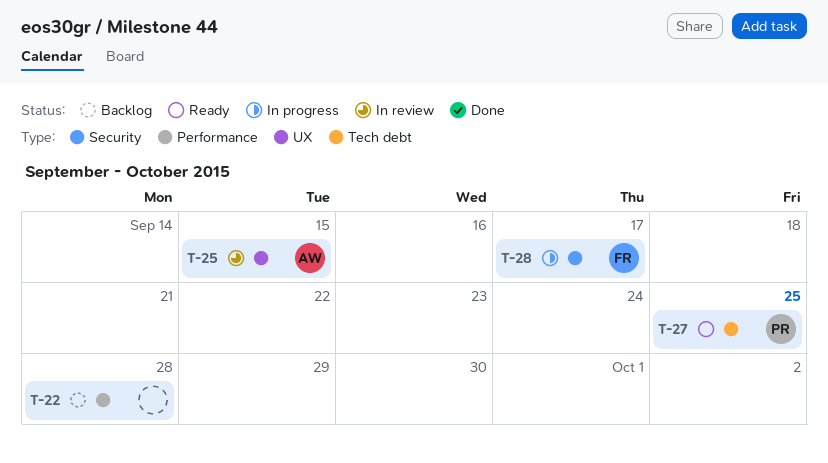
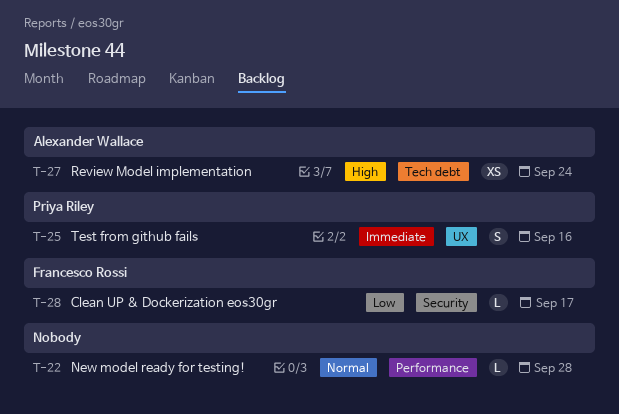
T-25, owner: Alexander Wallace -> Priya Riley
T-25, due: Sep 15 -> Sep 16
T-27, owner: Priya Riley -> Alexander Wallace
T-27, due: Sep 25 -> Sep 24

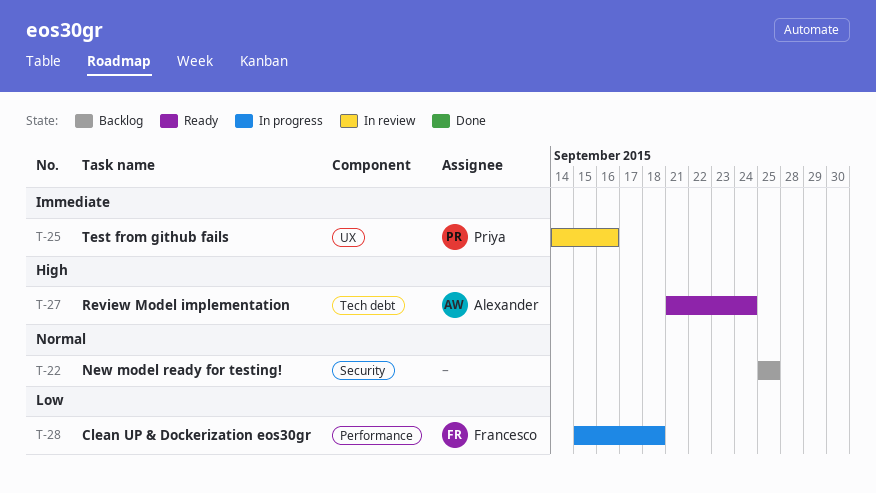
T-22, label: Performance -> Security
T-22, due: Sep 28 -> Sep 25
T-28, label: Security -> Performance
T-28, due: Sep 17 -> Sep 18

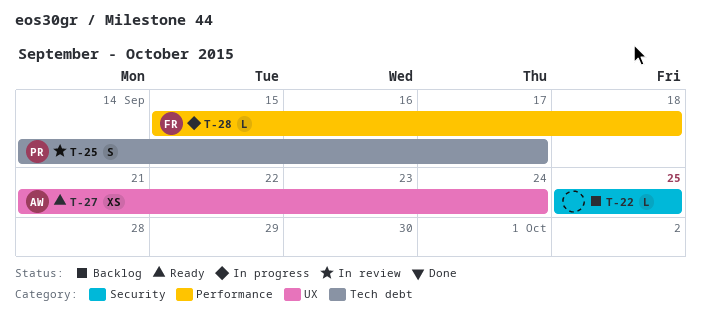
T-25, label: UX -> Tech debt
T-25, due: Sep 16 -> Sep 17
T-27, label: Tech debt -> UX

